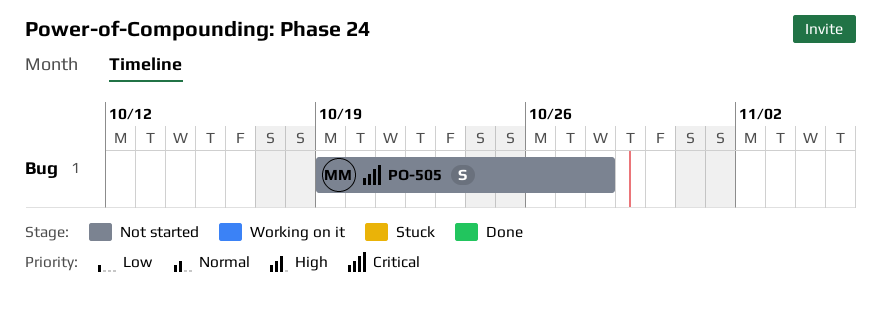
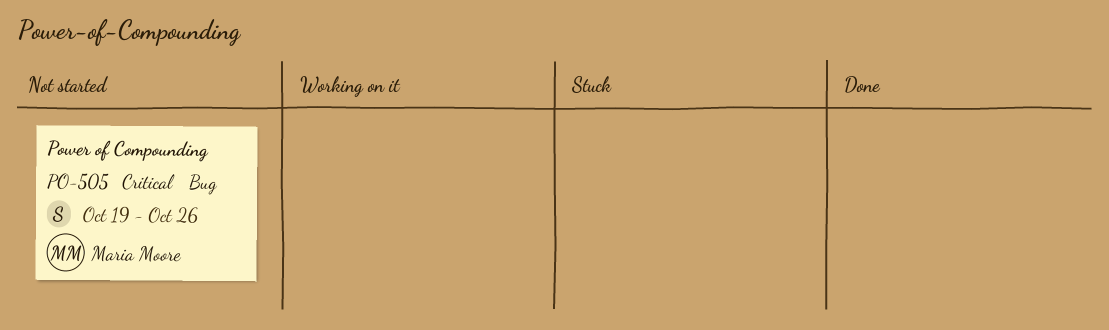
PO-505, due: Oct 28 -> Oct 26

